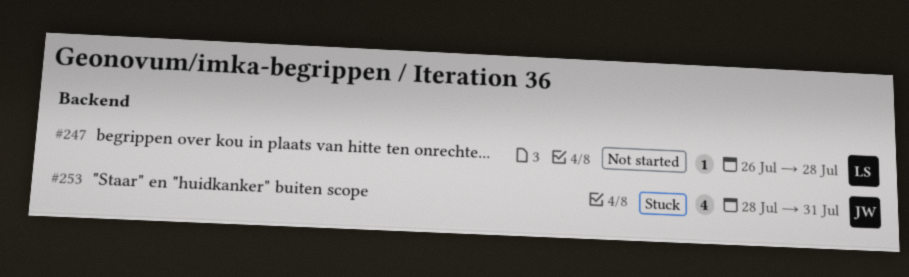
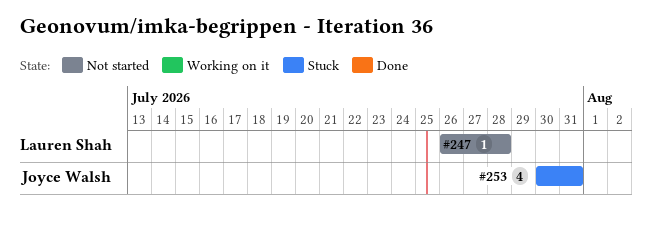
#253, start: Jul 28 -> Jul 30

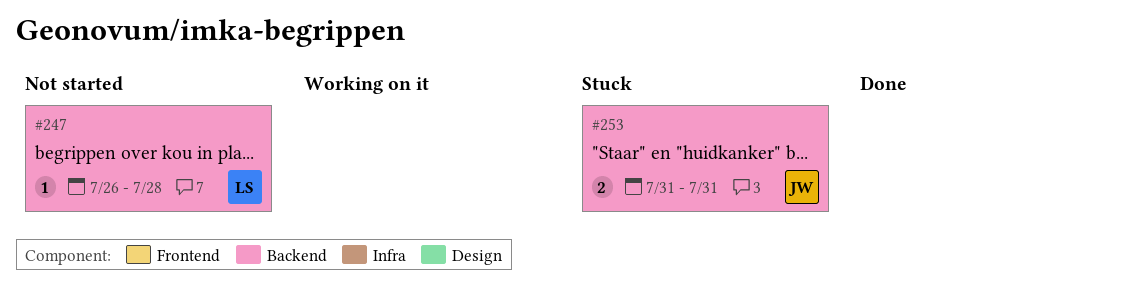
#253, estimate: 4 -> 2
#253, start: Jul 30 -> Jul 31

